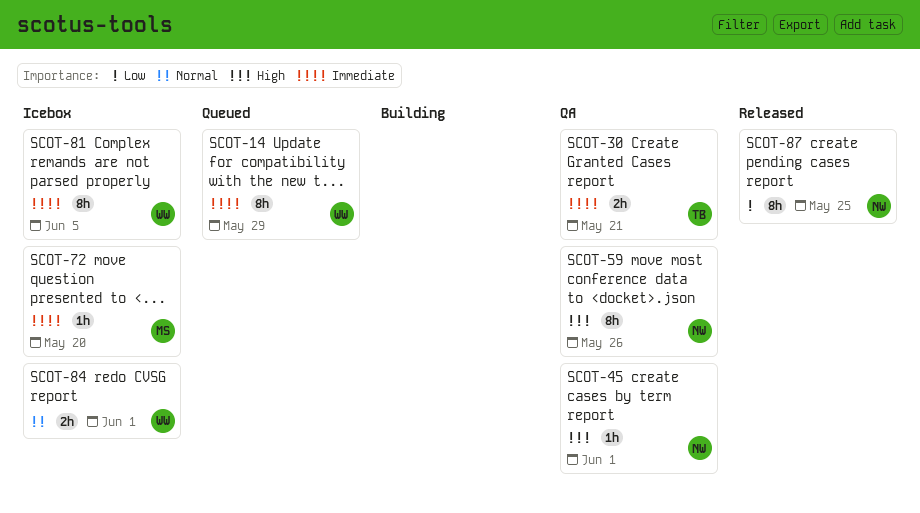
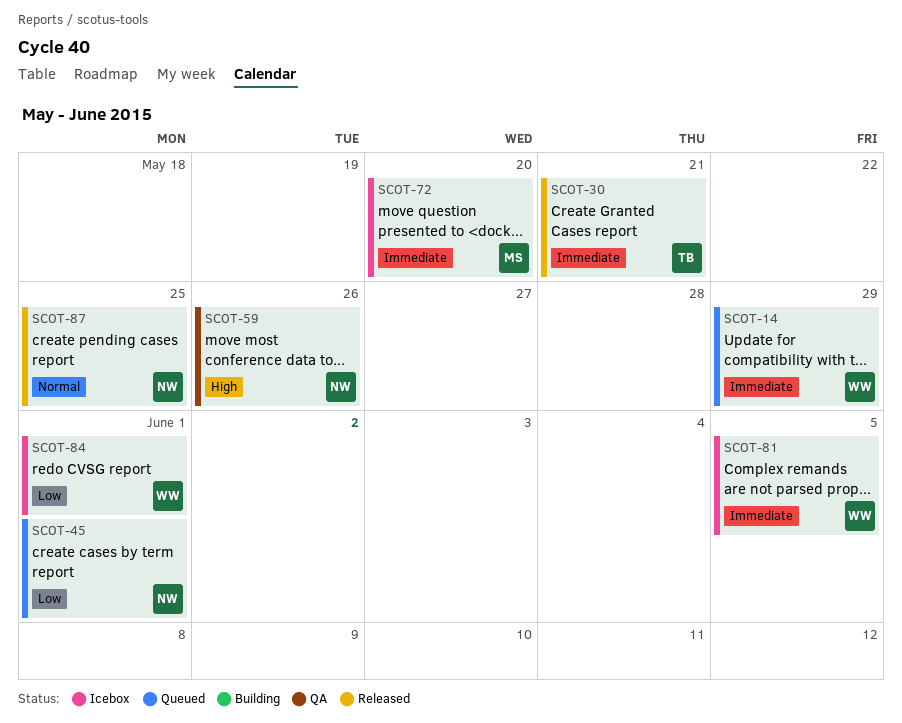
SCOT-30, status: QA -> Released
SCOT-45, status: QA -> Queued
SCOT-45, priority: High -> Low
SCOT-84, priority: Normal -> Low
SCOT-87, priority: Low -> Normal

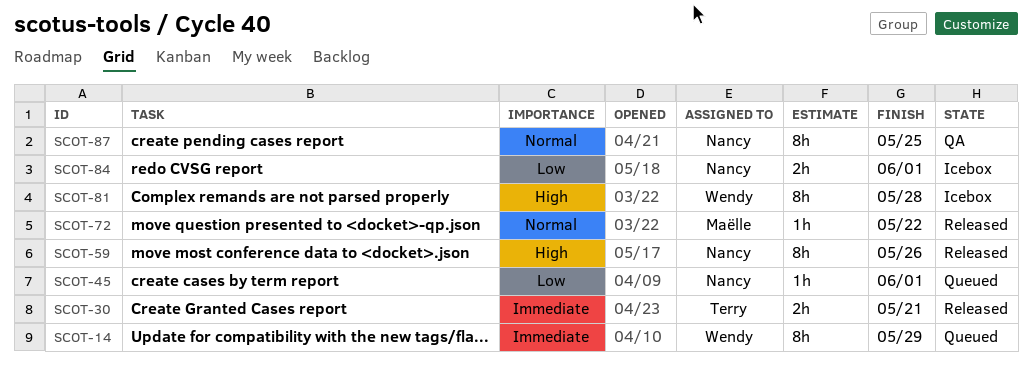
SCOT-59, status: QA -> Released
SCOT-72, status: Icebox -> Released
SCOT-72, priority: Immediate -> Normal
SCOT-72, due: May 20 -> May 22
SCOT-81, priority: Immediate -> High
SCOT-81, due: Jun 5 -> May 28
SCOT-84, owner: Wendy -> Nancy
SCOT-87, status: Released -> QA

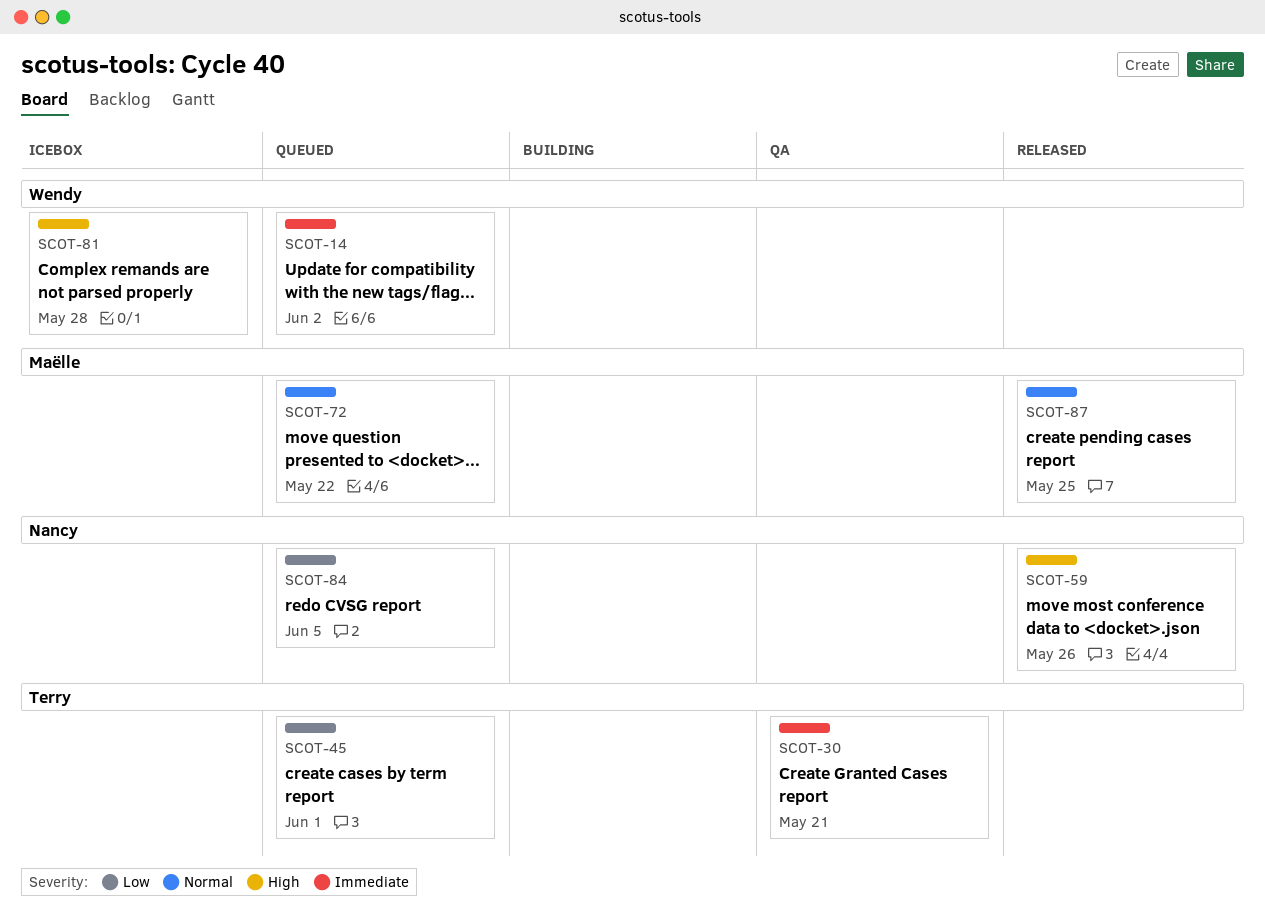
SCOT-14, due: May 29 -> Jun 2
SCOT-30, status: Released -> QA
SCOT-45, owner: Nancy -> Terry
SCOT-72, status: Released -> Queued
SCOT-84, status: Icebox -> Queued
SCOT-84, due: Jun 1 -> Jun 5
SCOT-87, status: QA -> Released
SCOT-87, owner: Nancy -> Maëlle

